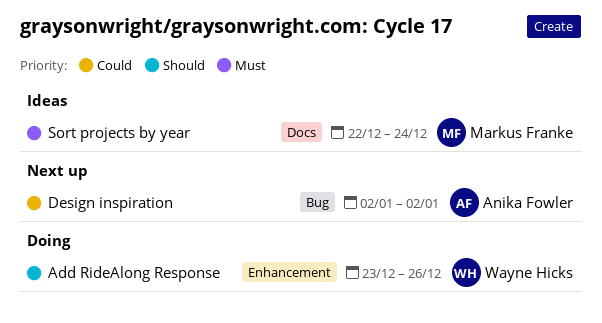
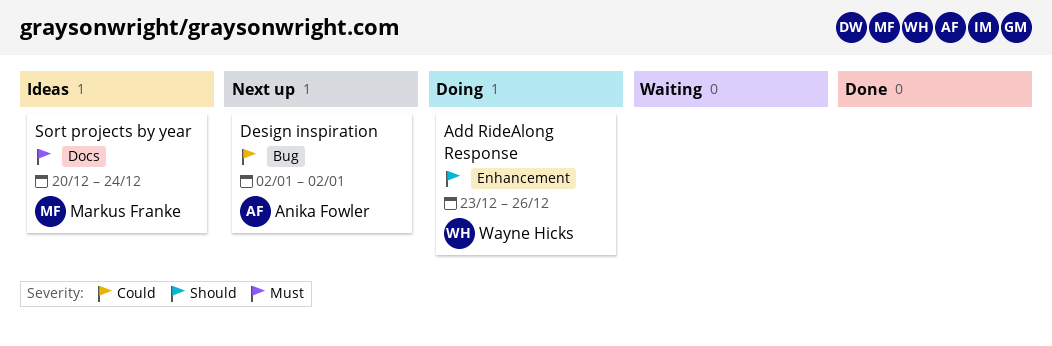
Sort projects by year, start: Dec 22 -> Dec 20

